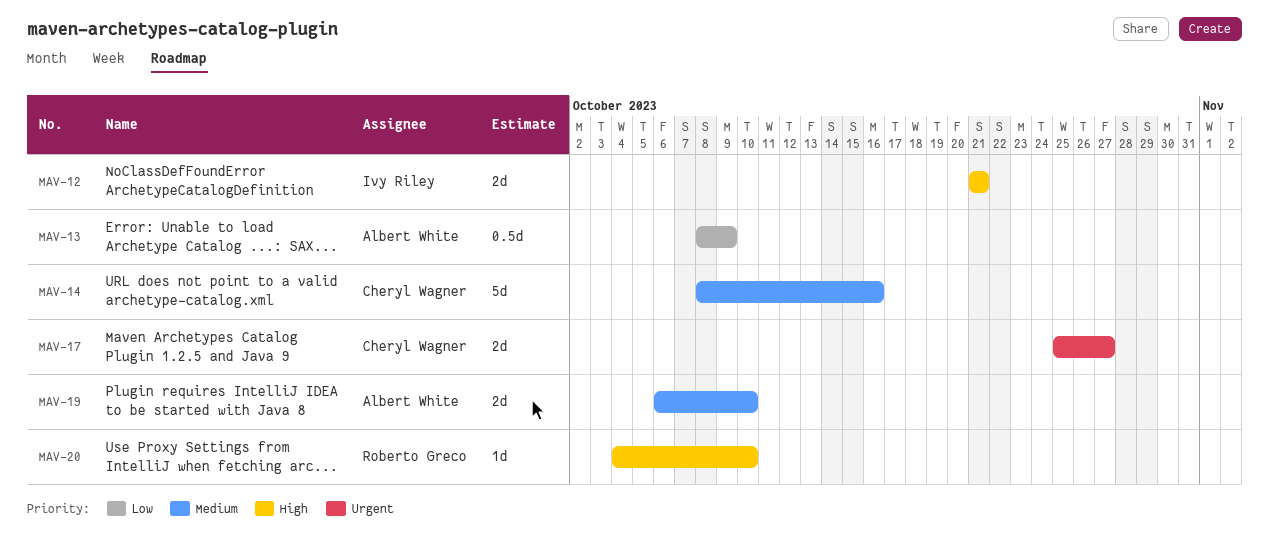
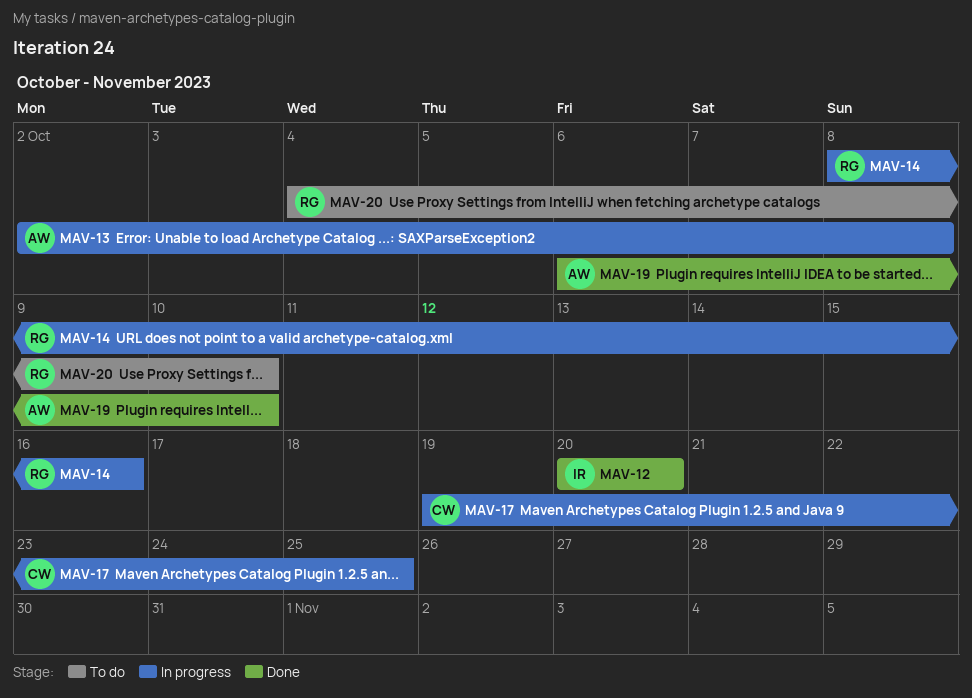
MAV-12, start: Oct 21 -> Oct 20
MAV-12, due: Oct 21 -> Oct 20
MAV-13, start: Oct 8 -> Oct 2
MAV-13, due: Oct 9 -> Oct 8
MAV-14, owner: Cheryl Wagner -> Roberto Greco
MAV-17, start: Oct 25 -> Oct 19
MAV-17, due: Oct 27 -> Oct 25

